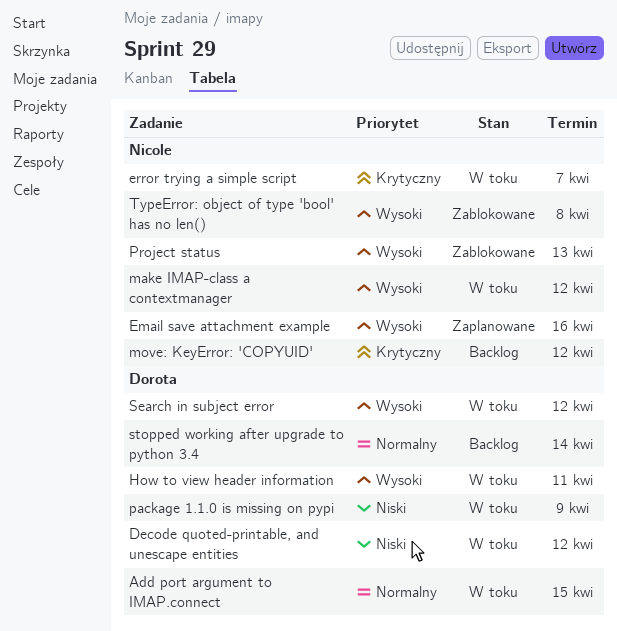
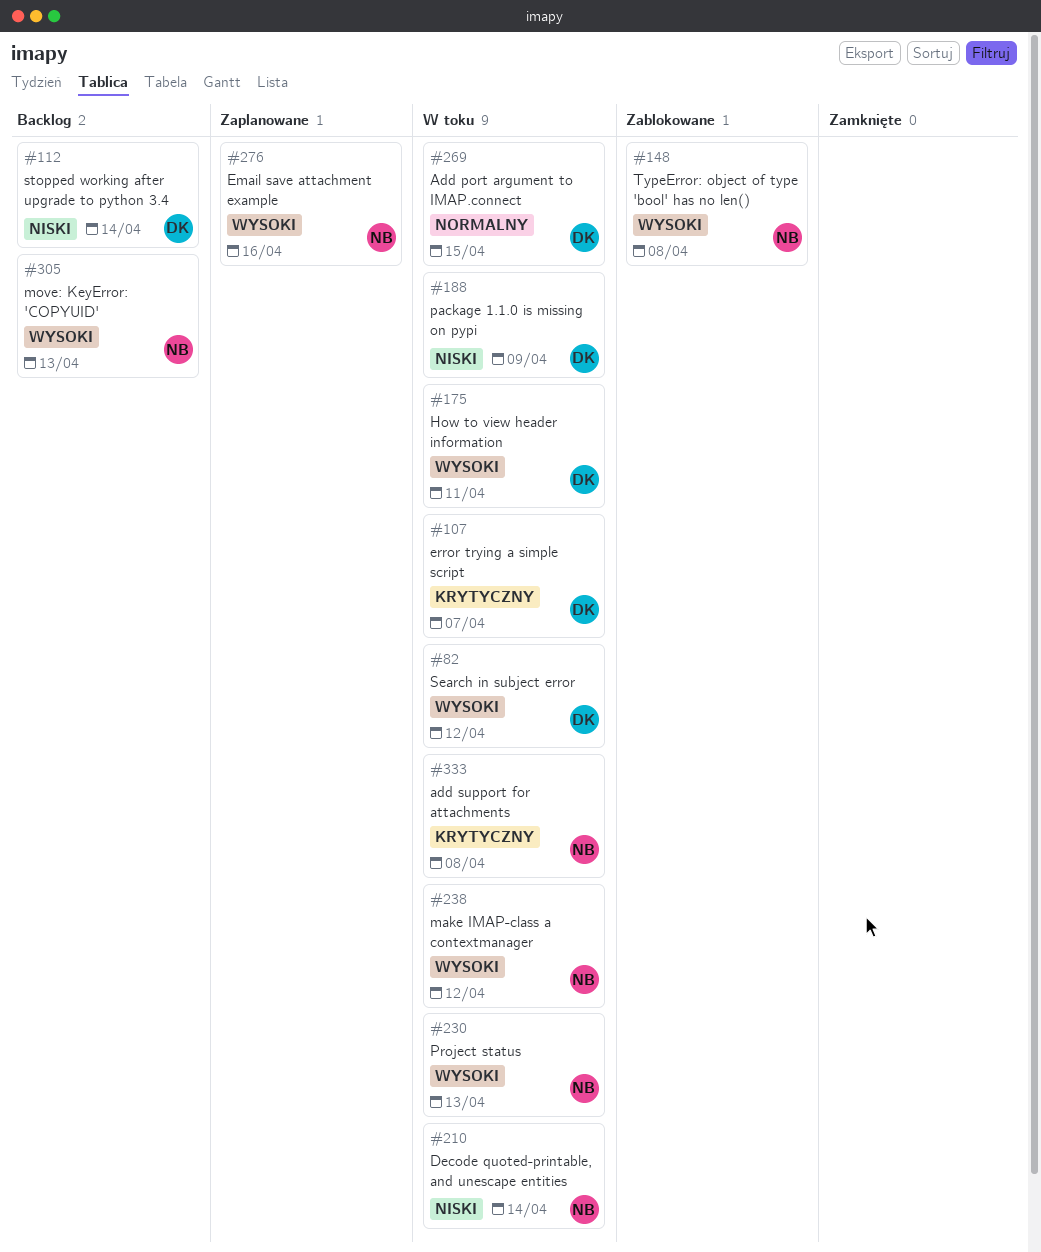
add support for attachments: none -> present
Decode quoted-printable, and unescape entities, owner: Dorota -> Nicole
Decode quoted-printable, and unescape entities, due: Apr 12 -> Apr 14
error trying a simple script, owner: Nicole -> Dorota
move: KeyError: 'COPYUID', priority: Krytyczny -> Wysoki
move: KeyError: 'COPYUID', due: Apr 12 -> Apr 13
Project status, status: Zablokowane -> W toku
stopped working after upgrade to python 3.4, priority: Normalny -> Niski

